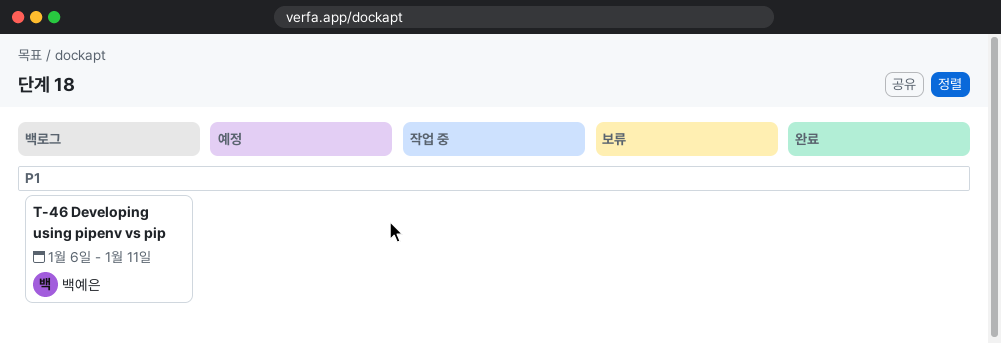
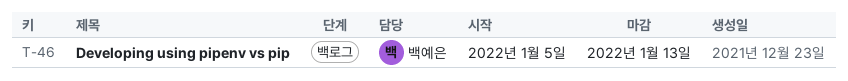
T-46, start: Jan 6 -> Jan 5
T-46, due: Jan 11 -> Jan 13

